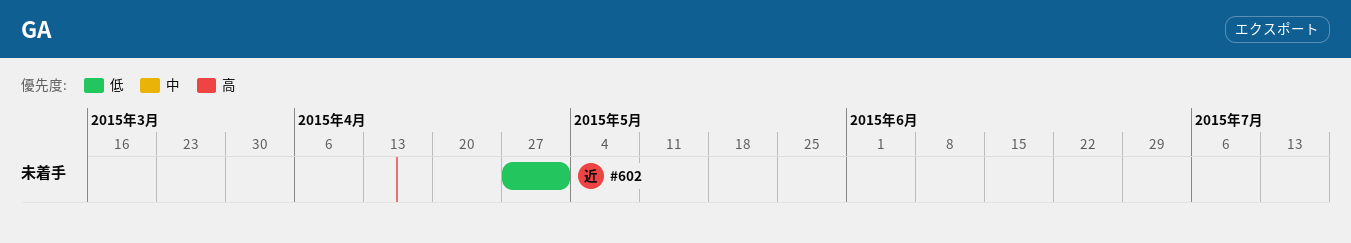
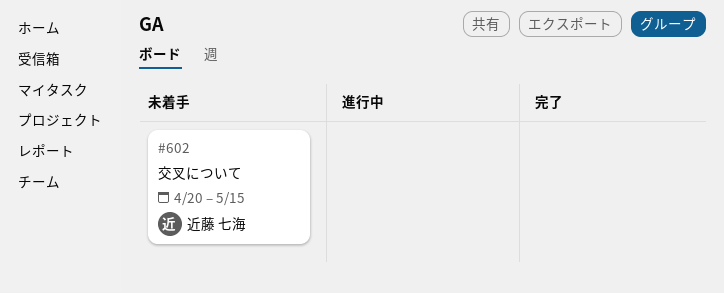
#602, start: Apr 27 -> Apr 20
#602, due: May 1 -> May 15

